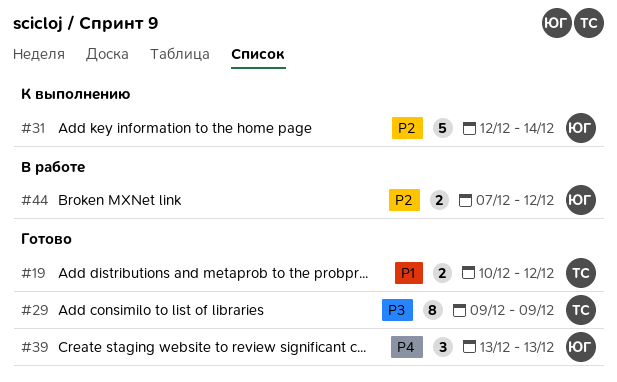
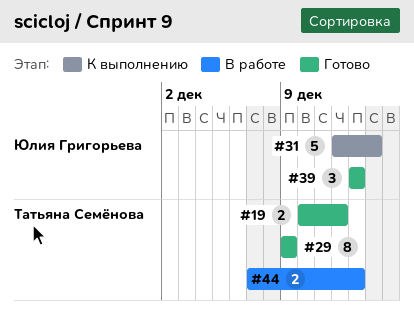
#44, owner: Юлия Григорьева -> Татьяна Семёнова
#44, due: Dec 12 -> Dec 13

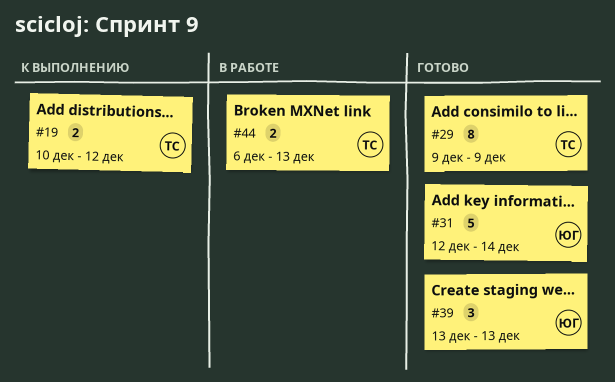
#19, status: Готово -> К выполнению
#31, status: К выполнению -> Готово
#44, start: Dec 7 -> Dec 6

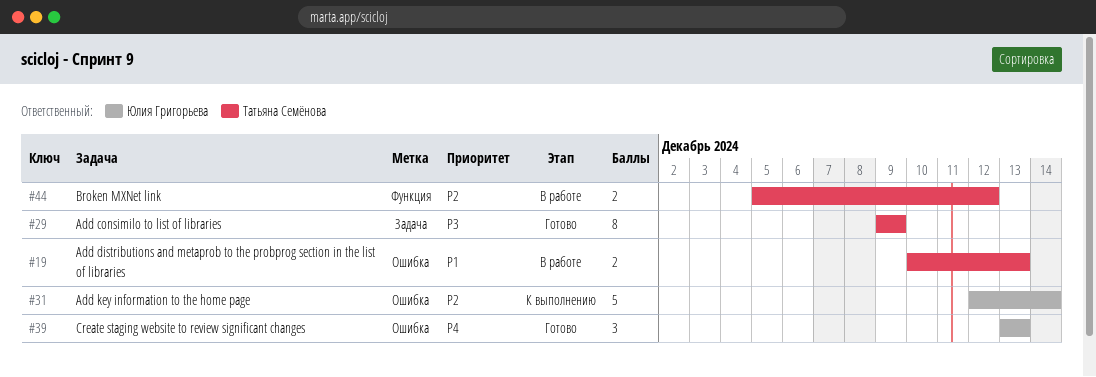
#19, status: К выполнению -> В работе
#19, due: Dec 12 -> Dec 13
#31, status: Готово -> К выполнению
#44, start: Dec 6 -> Dec 5
#44, due: Dec 13 -> Dec 12

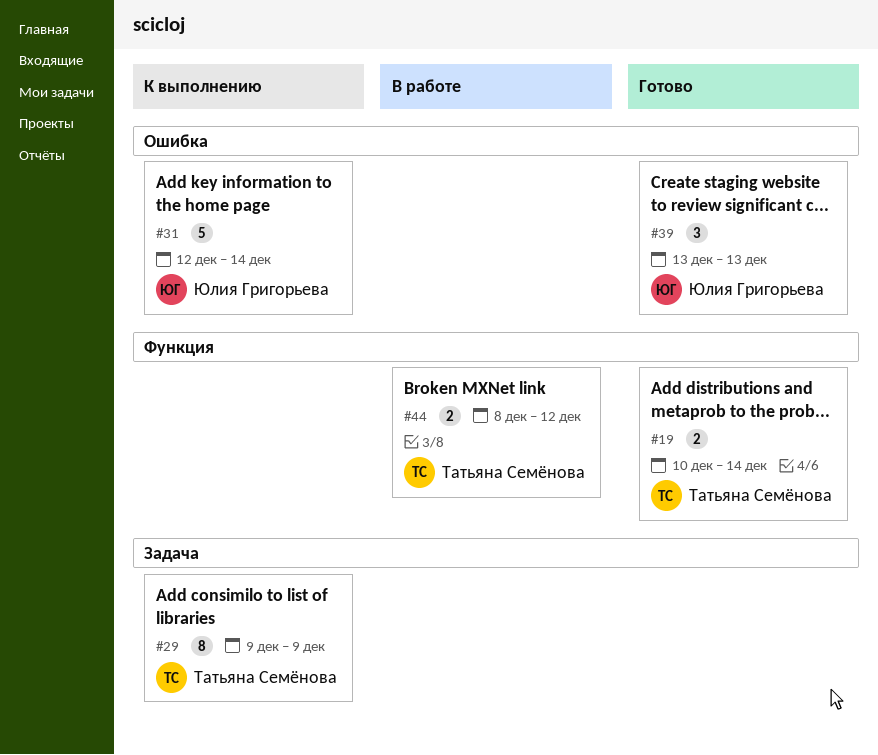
#19, status: В работе -> Готово
#19, label: Ошибка -> Функция
#19, due: Dec 13 -> Dec 14
#29, status: Готово -> К выполнению
#44, start: Dec 5 -> Dec 8

